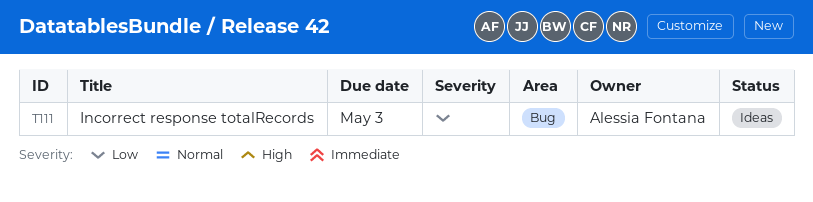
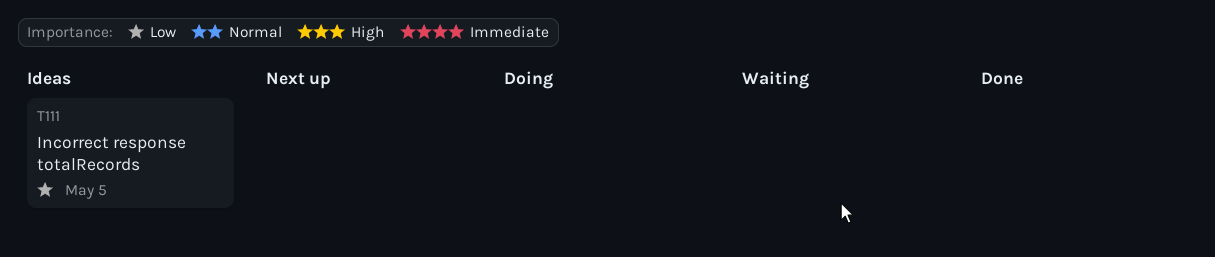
T111, due: May 3 -> May 5

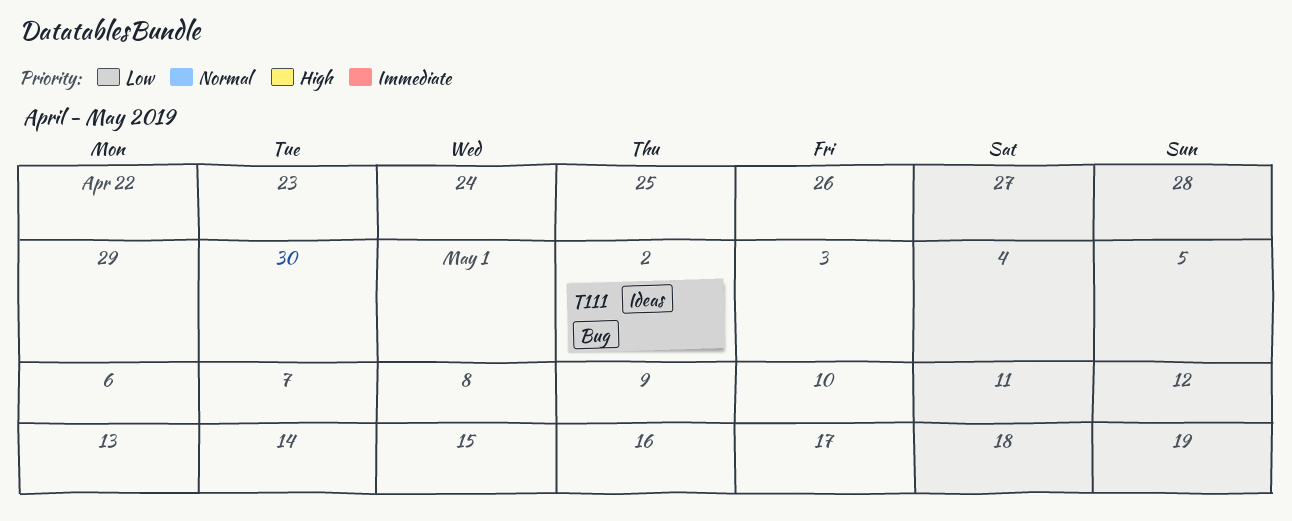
T111, due: May 5 -> May 2

